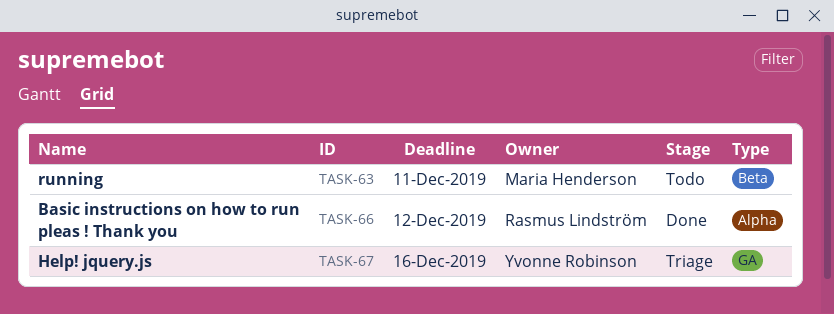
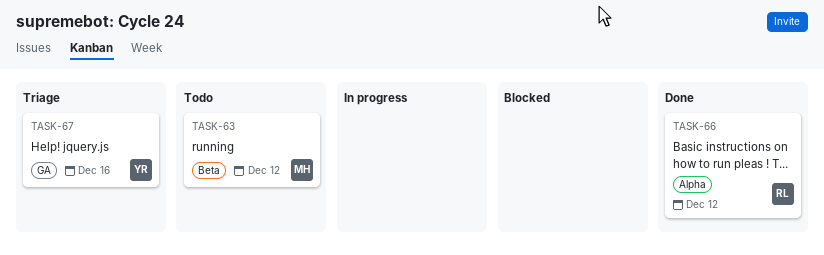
TASK-63, due: Dec 11 -> Dec 12

